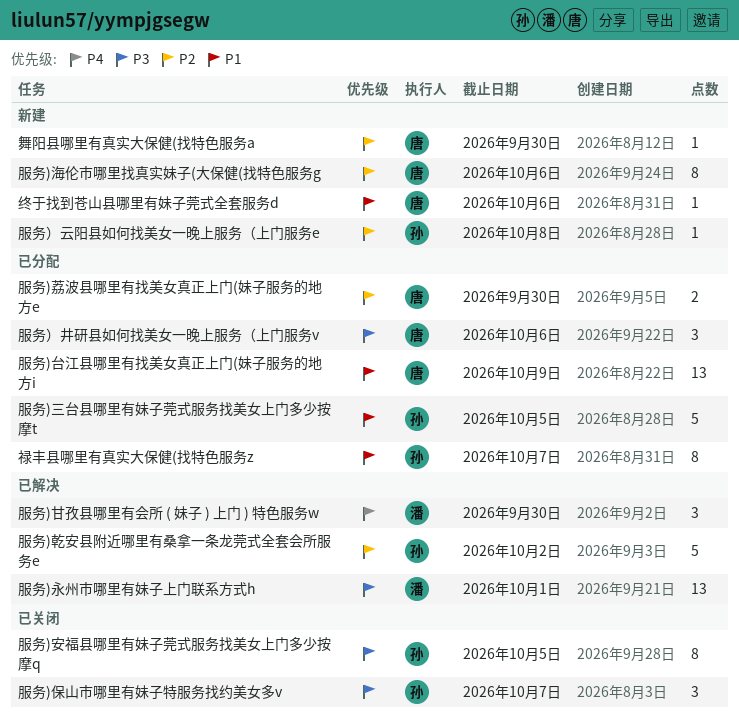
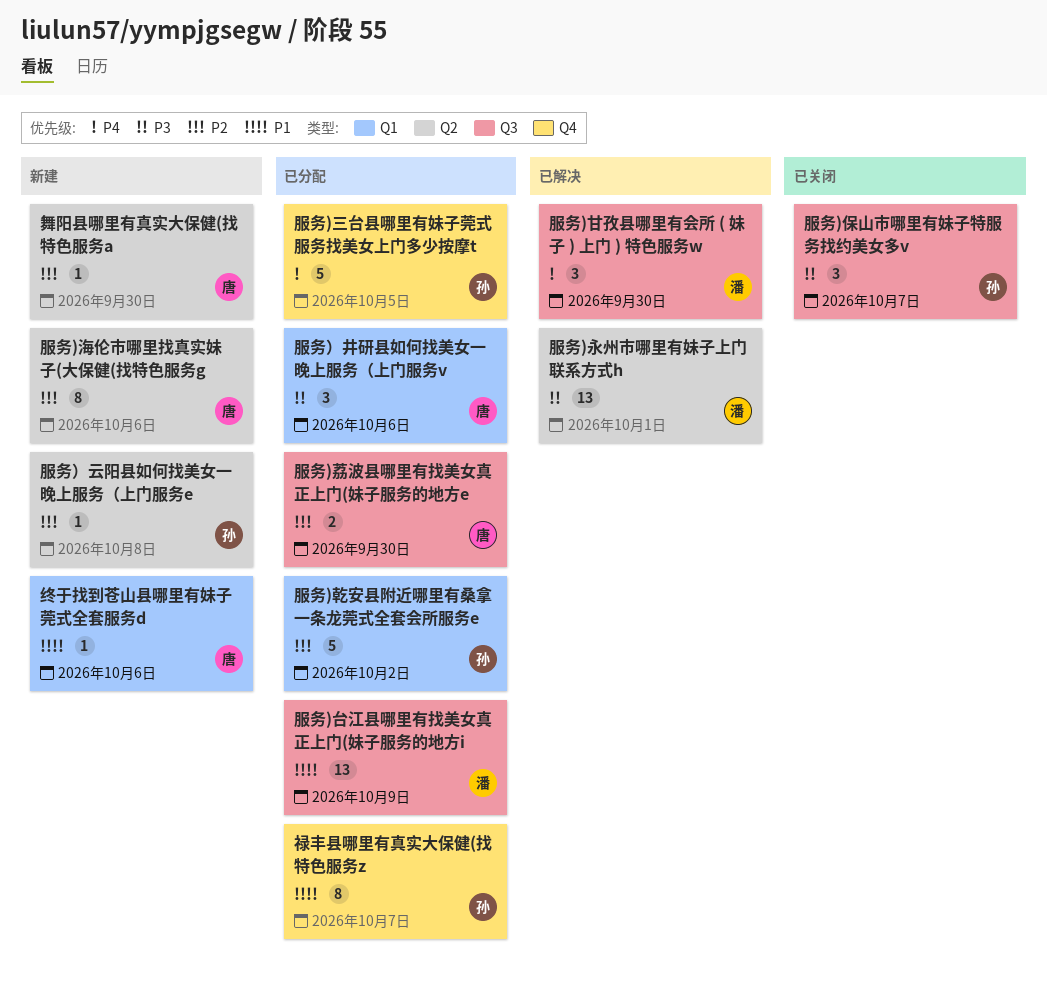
服务)三台县哪里有妹子莞式服务找美女上门多少按摩t, priority: P1 -> P4
服务)乾安县附近哪里有桑拿一条龙莞式全套会所服务e, status: 已解决 -> 已分配
服务)台江县哪里有找美女真正上门(妹子服务的地方i, owner: 唐 -> 潘
服务)安福县哪里有妹子莞式服务找美女上门多少按摩q: present -> none

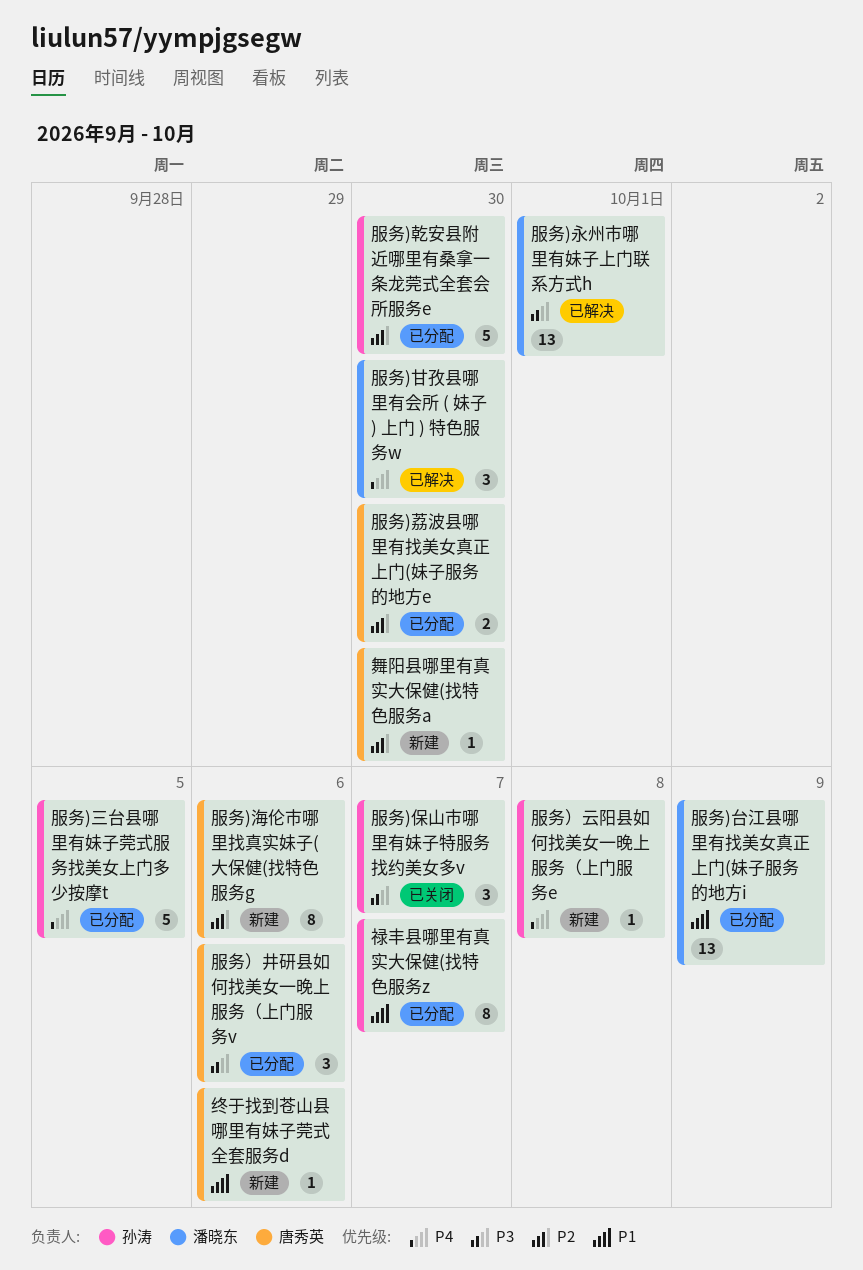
服务)乾安县附近哪里有桑拿一条龙莞式全套会所服务e, due: Oct 2 -> Sep 30
服务）云阳县如何找美女一晚上服务（上门服务e, priority: P2 -> P4

